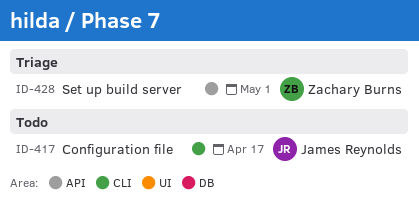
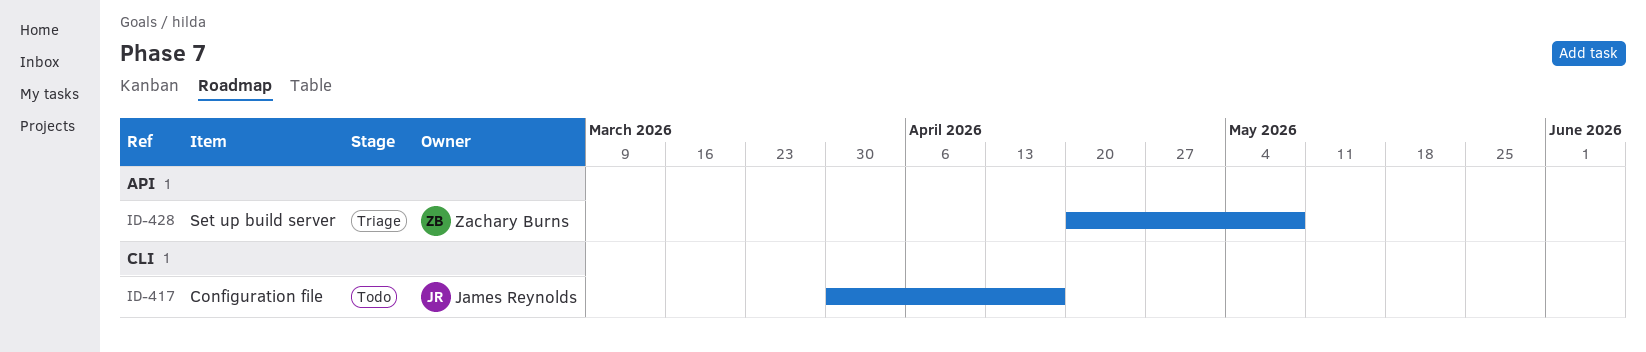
ID-428, due: May 1 -> May 8

